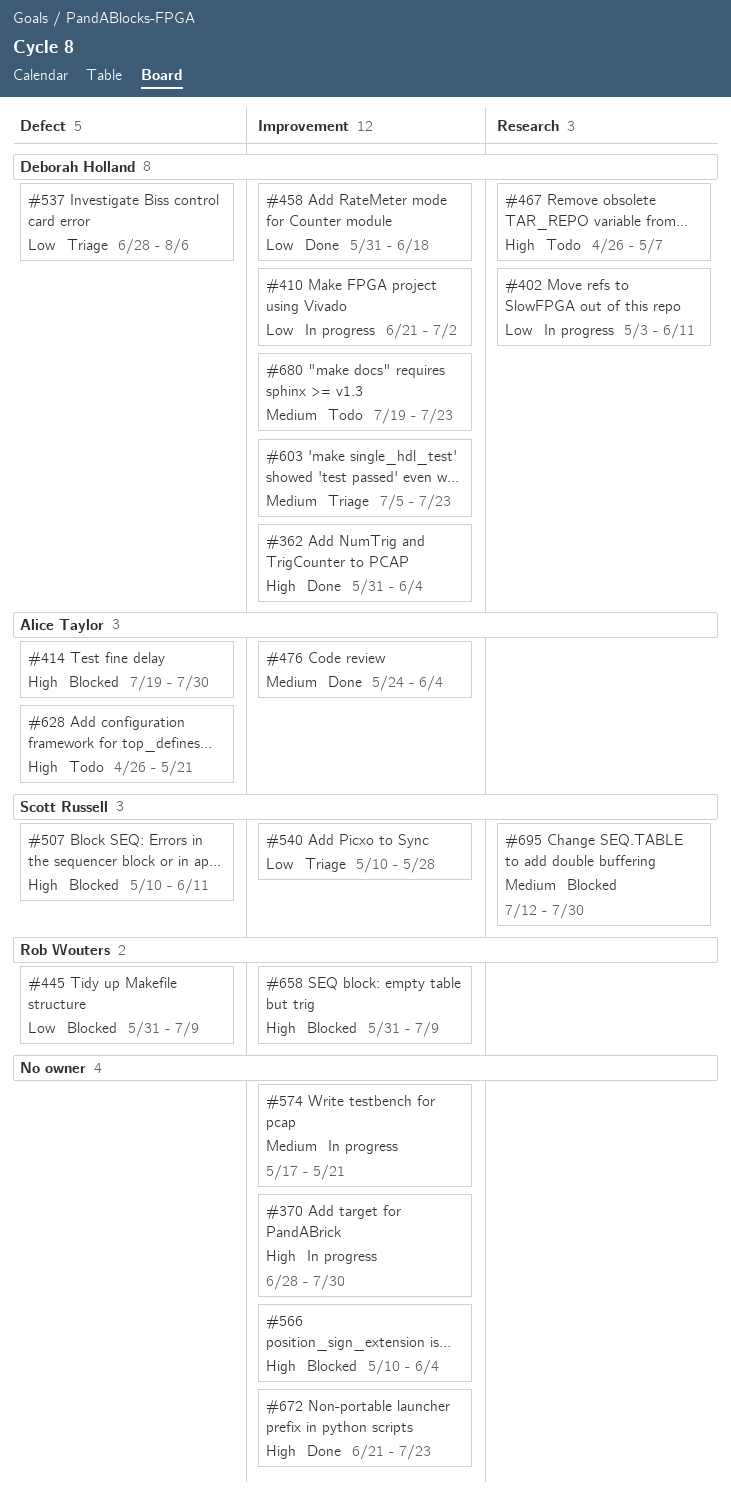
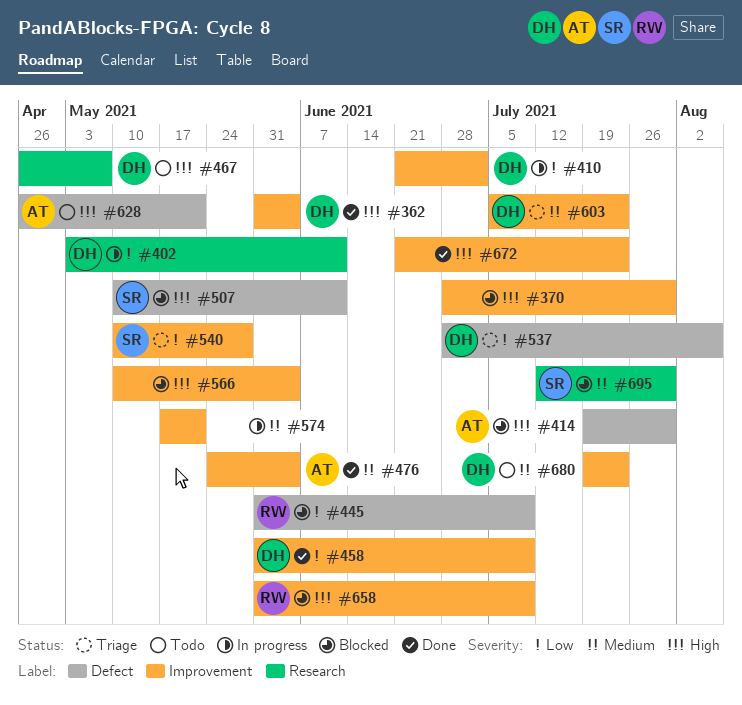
#370, status: In progress -> Blocked
#458, due: Jun 18 -> Jul 9

